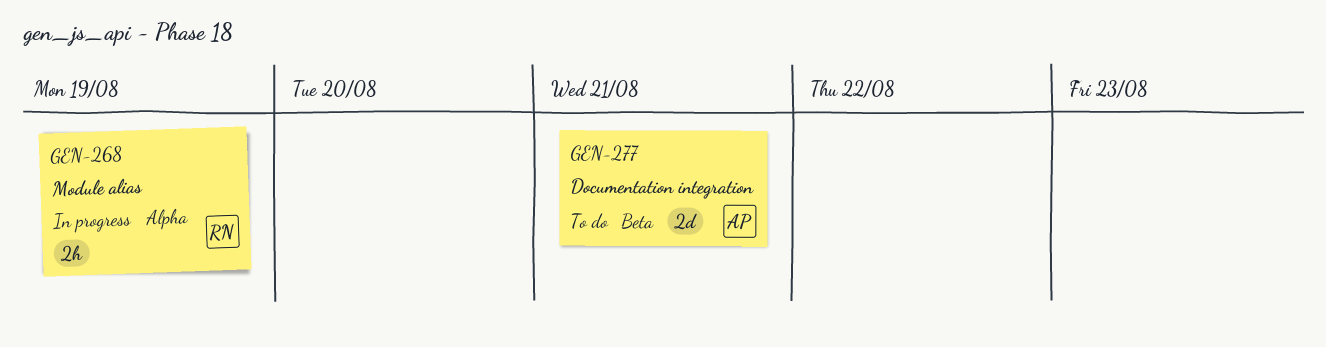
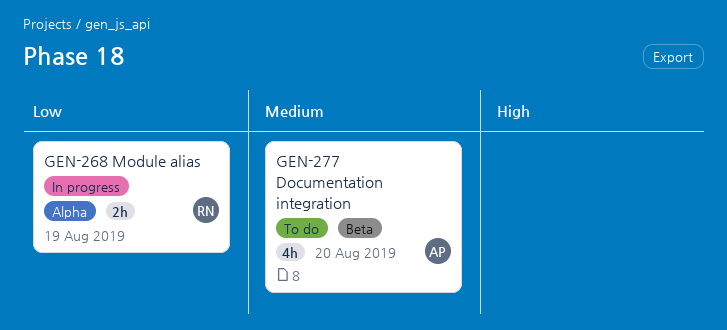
GEN-277, estimate: 2d -> 4h
GEN-277, due: Aug 21 -> Aug 20

